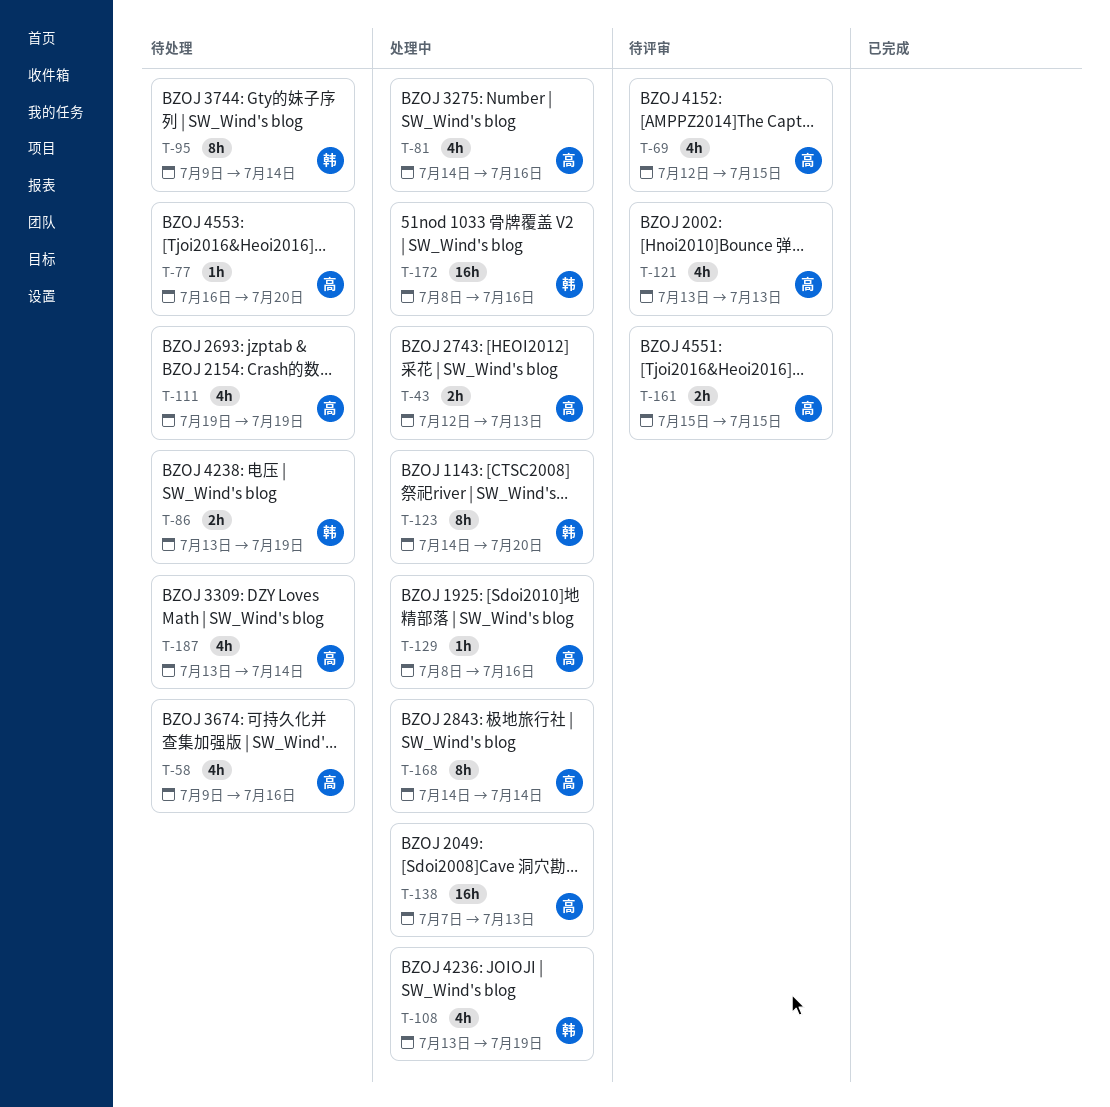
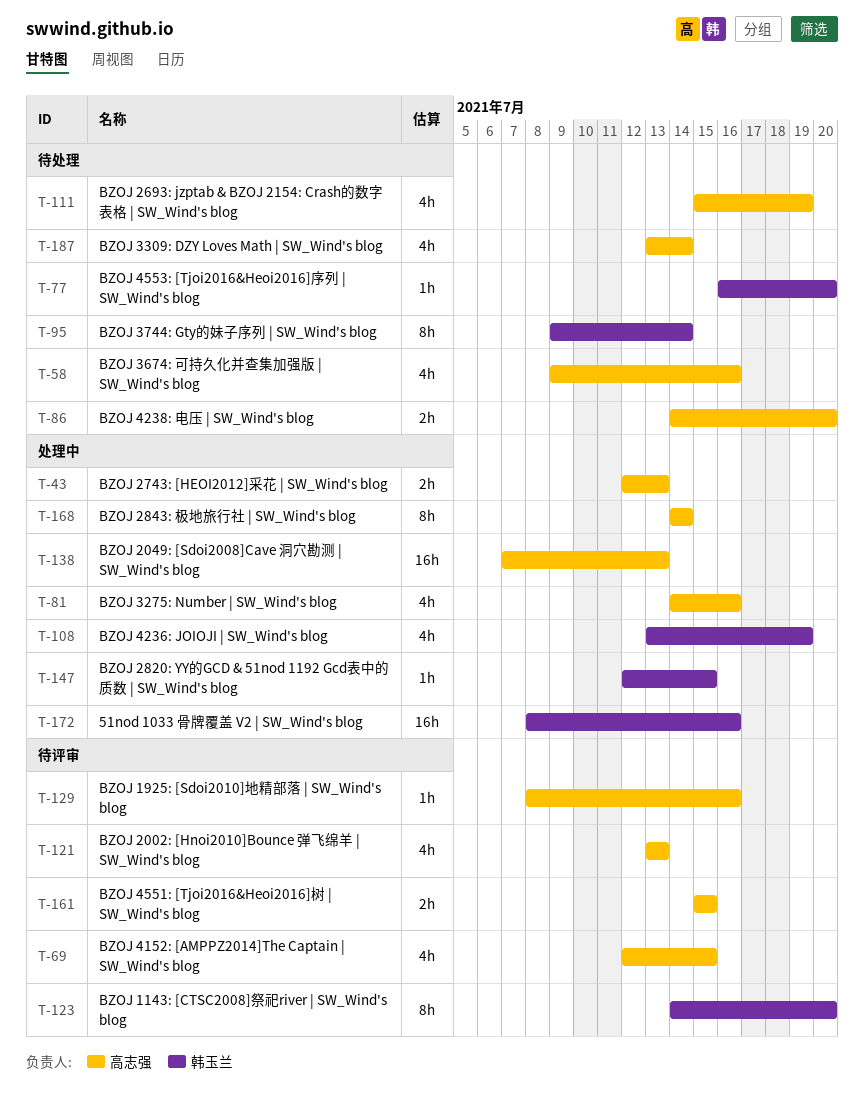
T-77, owner: 高志强 -> 韩玉兰
T-86, owner: 韩玉兰 -> 高志强
T-86, start: Jul 13 -> Jul 14
T-86, due: Jul 19 -> Jul 20
T-111, start: Jul 19 -> Jul 15
T-123, status: 处理中 -> 待评审
T-129, status: 处理中 -> 待评审
T-147: none -> present

